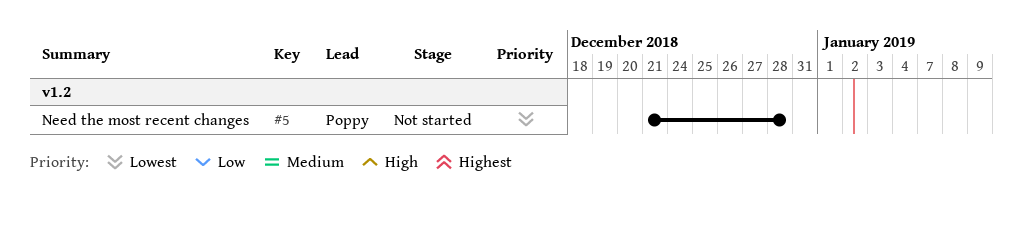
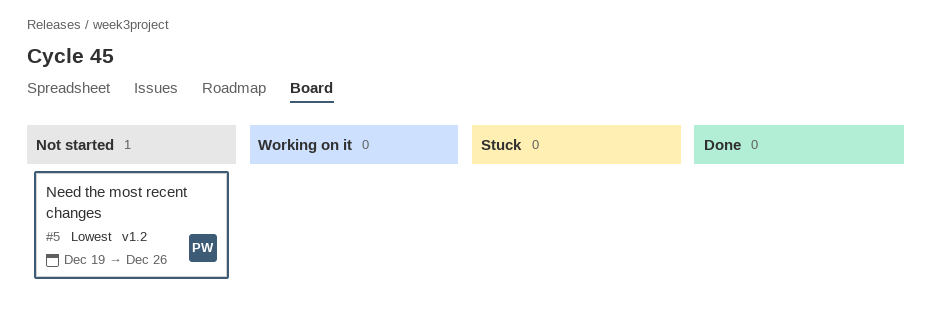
#5, start: Dec 21 -> Dec 19
#5, due: Dec 28 -> Dec 26

